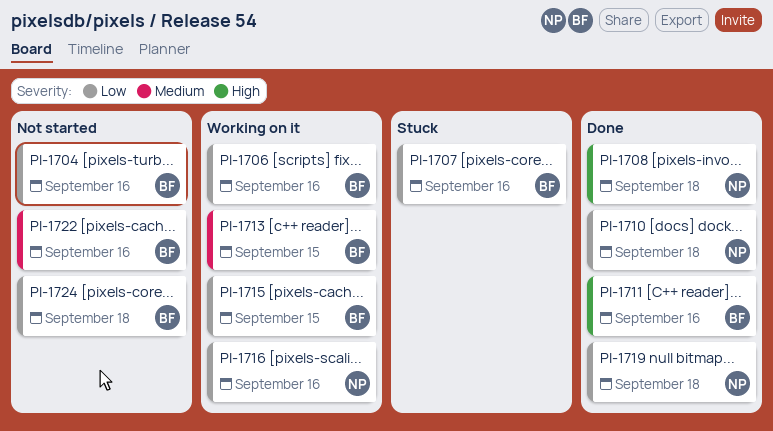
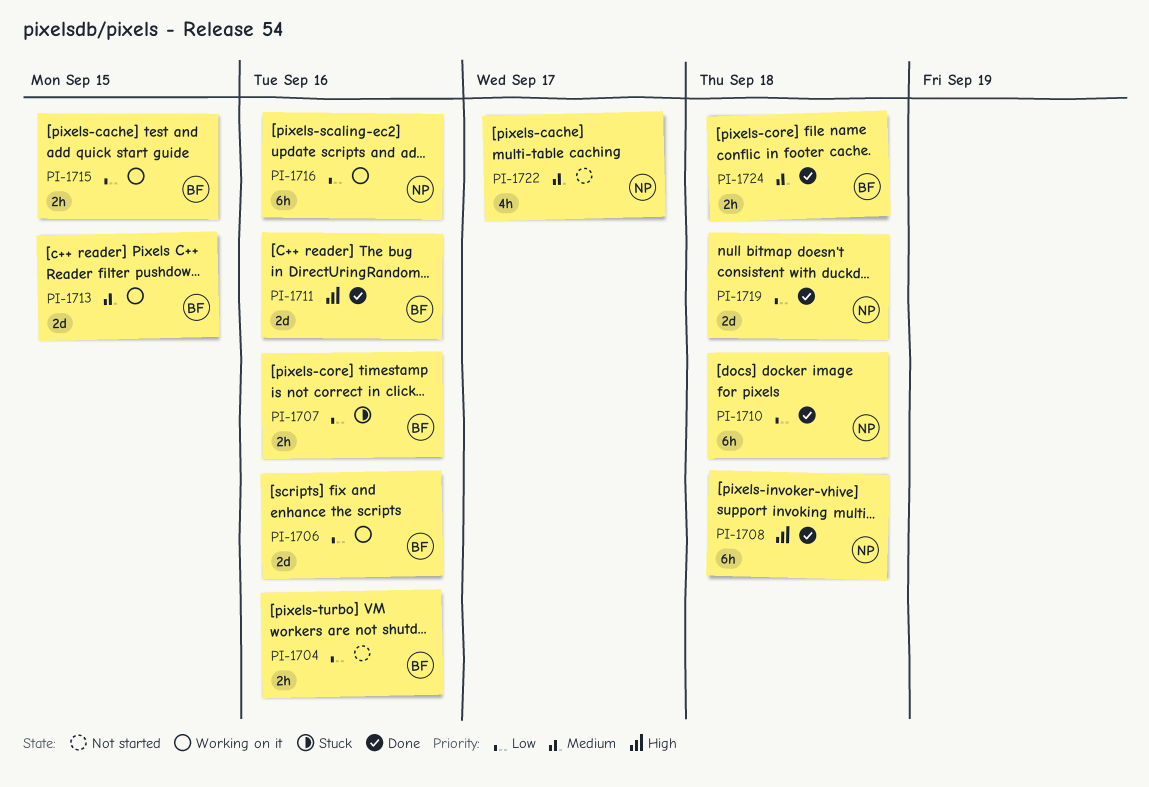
PI-1722, owner: BF -> NP
PI-1722, due: Sep 16 -> Sep 17
PI-1724, status: Not started -> Done
PI-1724, priority: Low -> Medium

